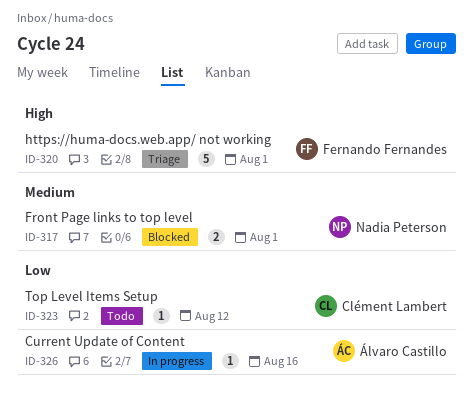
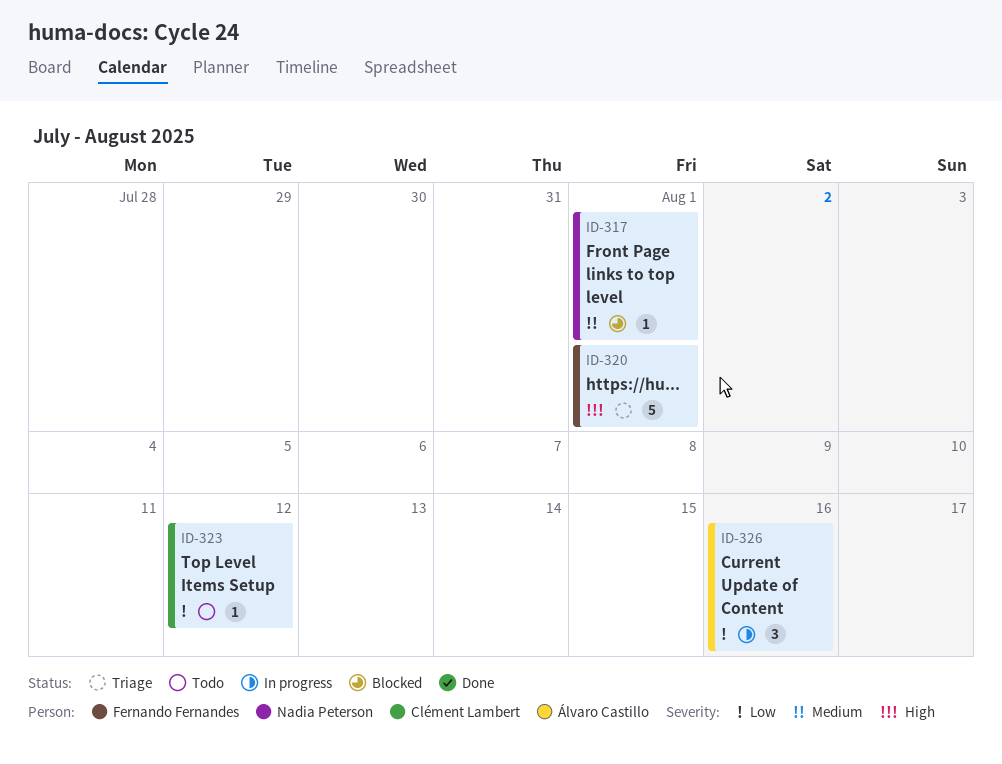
ID-317, estimate: 2 -> 1
ID-326, estimate: 1 -> 3

